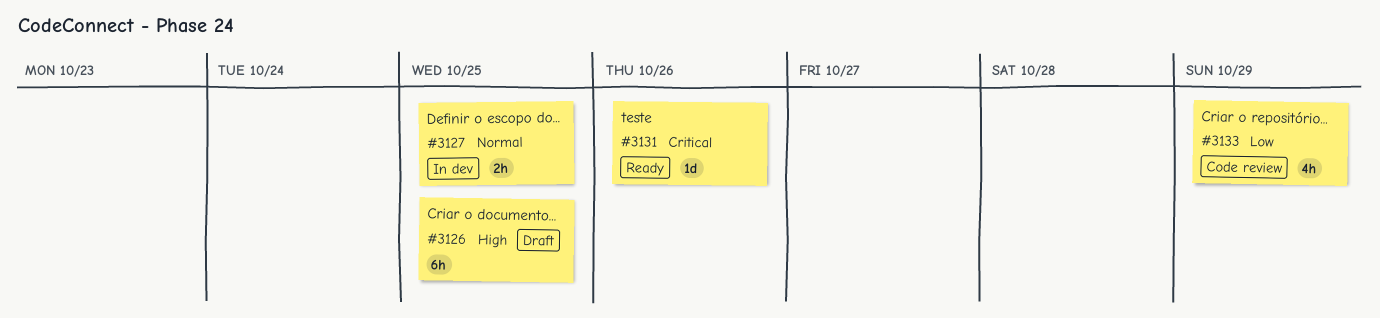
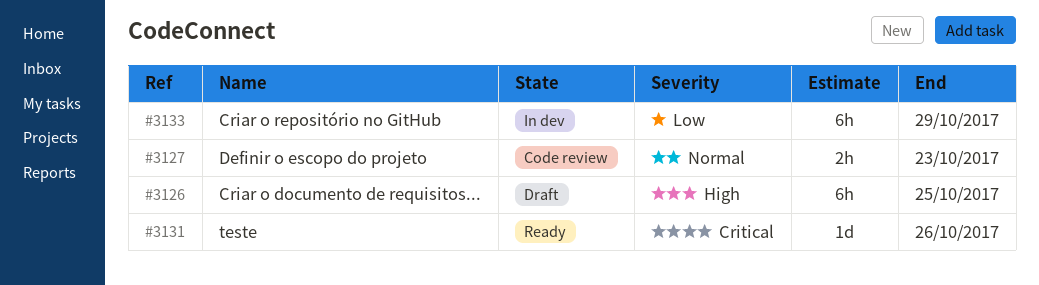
#3127, status: In dev -> Code review
#3127, due: Oct 25 -> Oct 23
#3133, status: Code review -> In dev
#3133, estimate: 4h -> 6h

